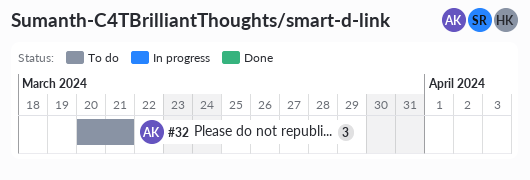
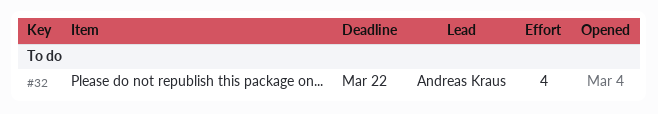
#32, estimate: 3 -> 4
#32, due: Mar 21 -> Mar 22

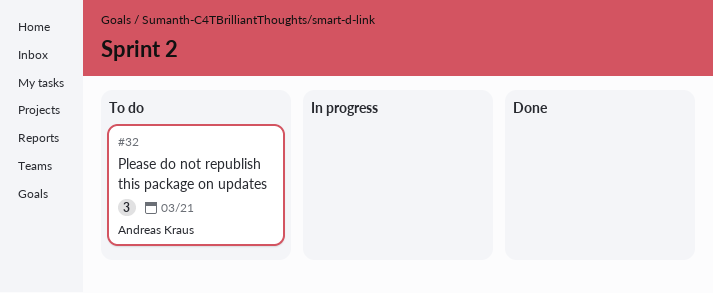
#32, estimate: 4 -> 3
#32, due: Mar 22 -> Mar 21

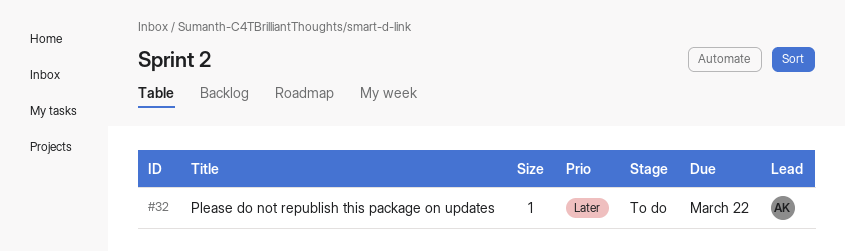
#32, estimate: 3 -> 1
#32, due: Mar 21 -> Mar 22

